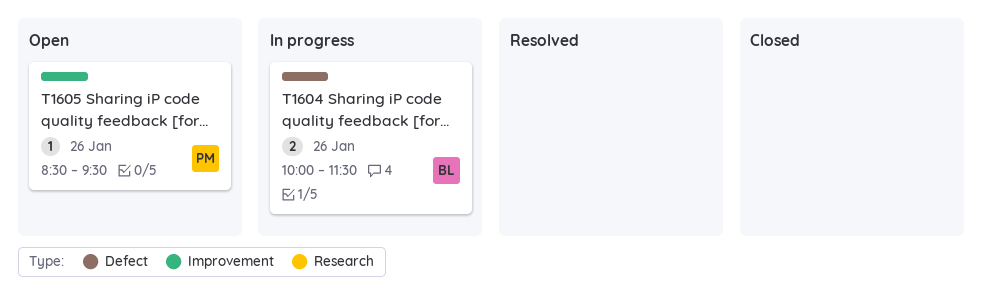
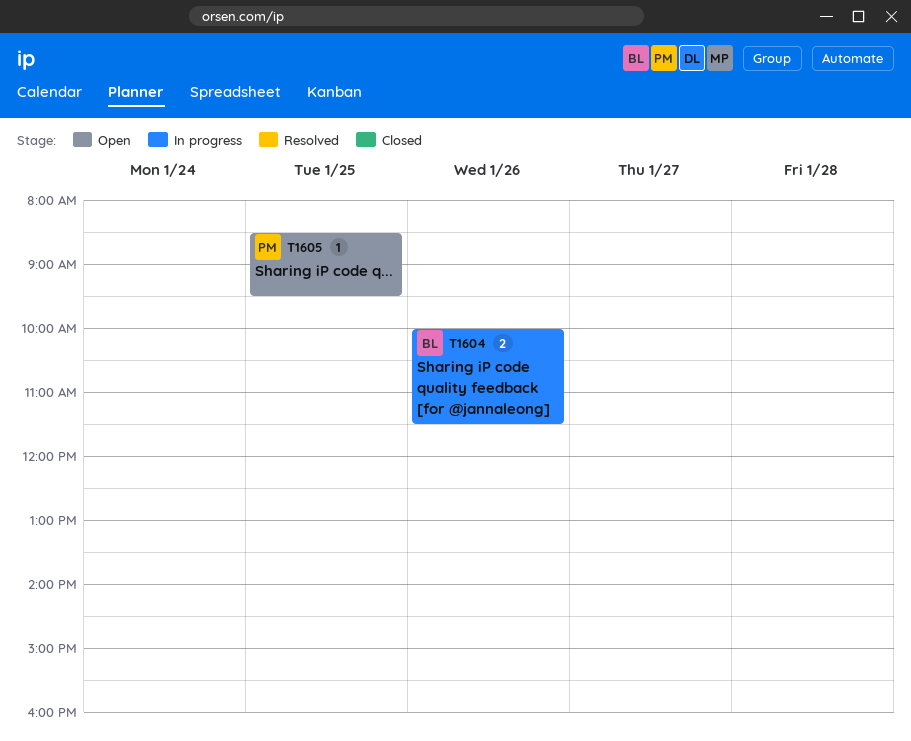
T1605, day: Jan 26 -> Jan 25

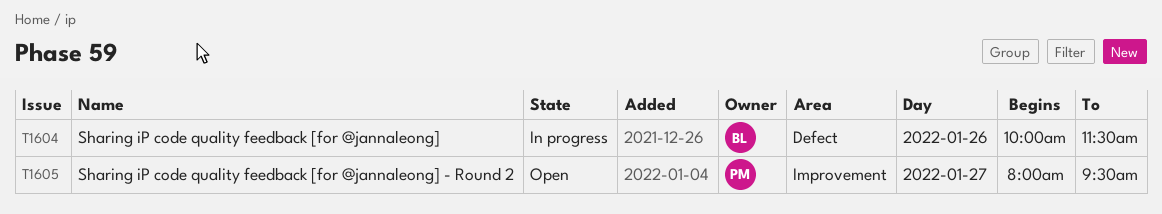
T1605, day: Jan 25 -> Jan 27
T1605, begins: 08:30 -> 08:00

